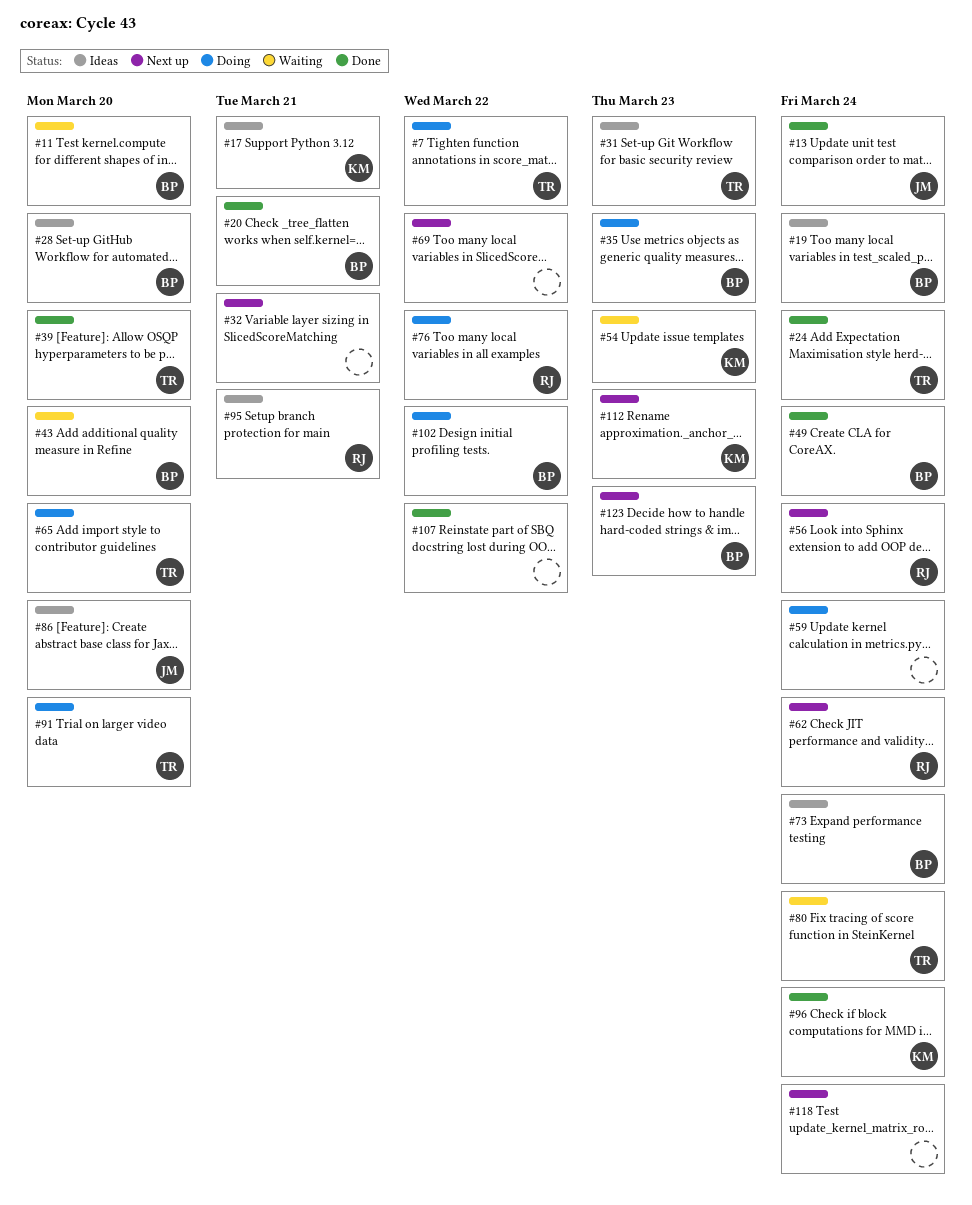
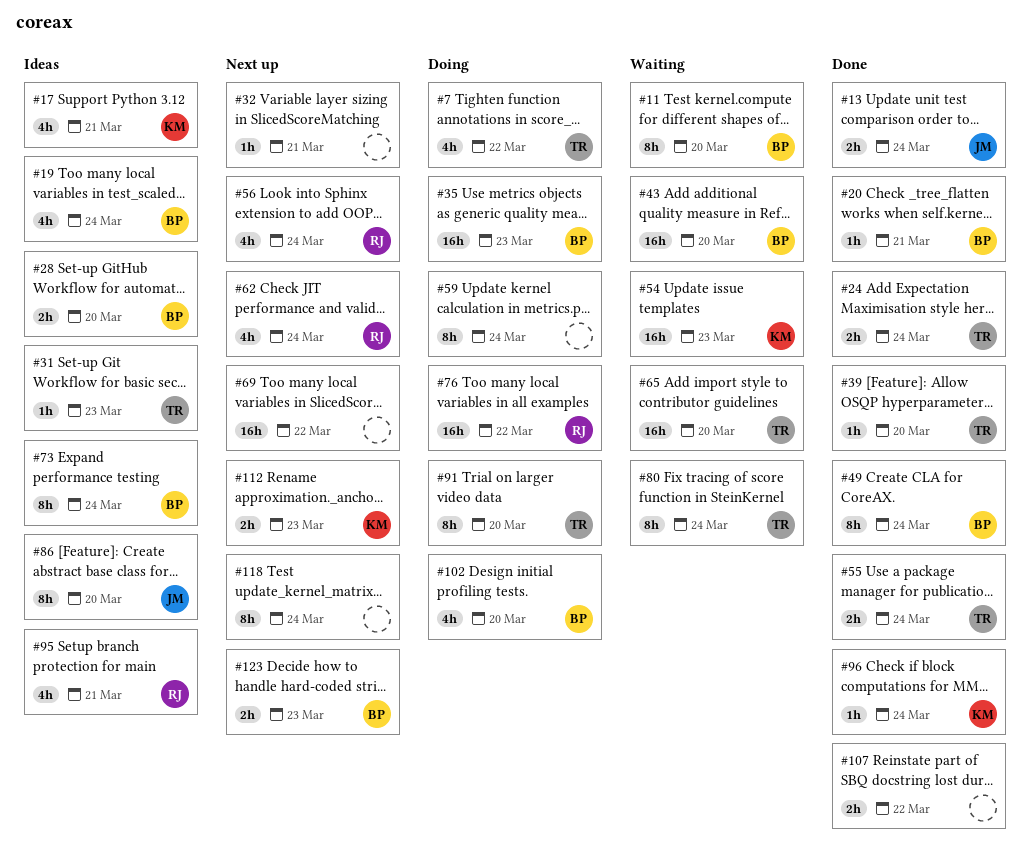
#55: none -> present
#65, status: Doing -> Waiting
#102, due: Mar 22 -> Mar 20

